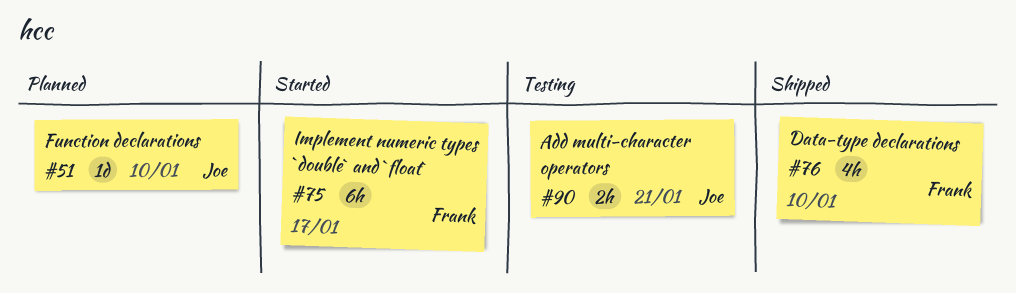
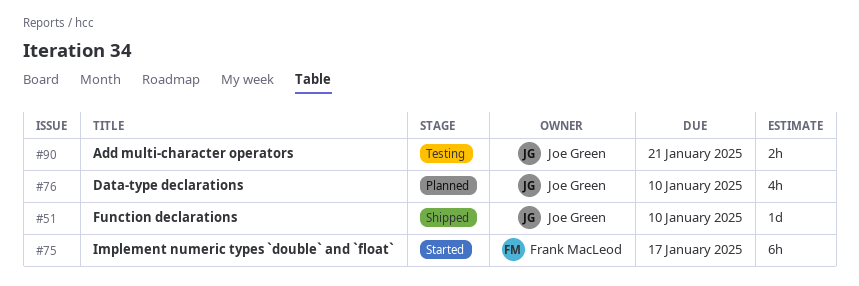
#51, status: Planned -> Shipped
#76, status: Shipped -> Planned
#76, owner: Frank MacLeod -> Joe Green

